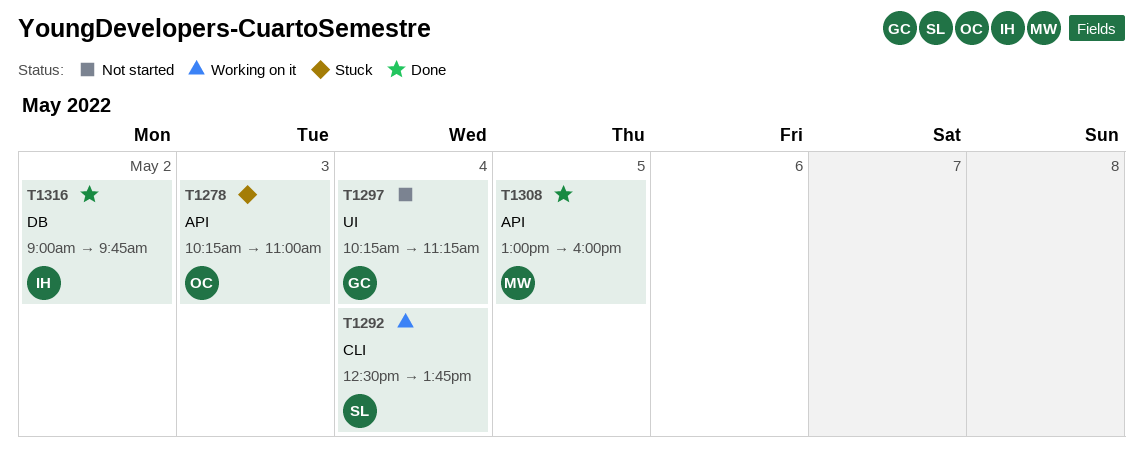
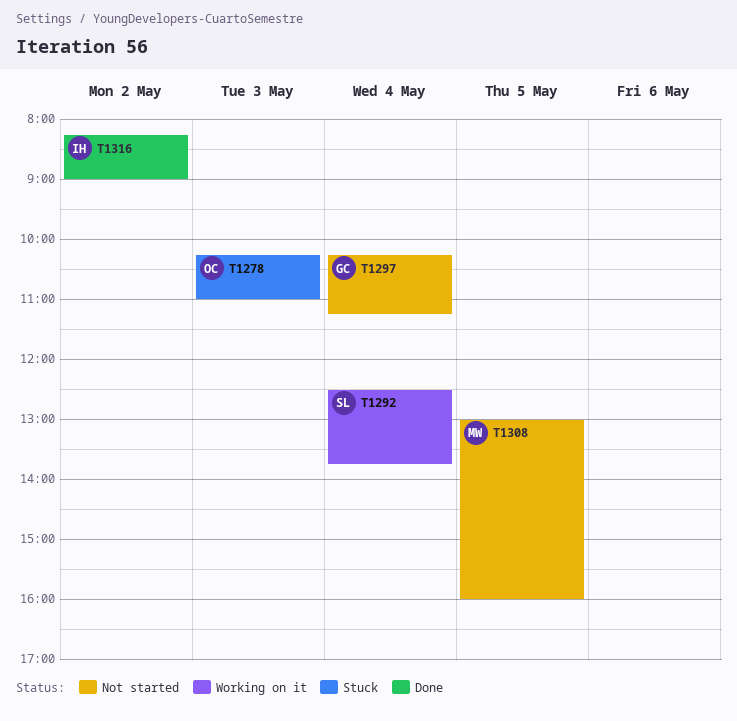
T1308, status: Done -> Not started
T1316, begins: 09:00 -> 08:15
T1316, ends: 09:45 -> 09:00

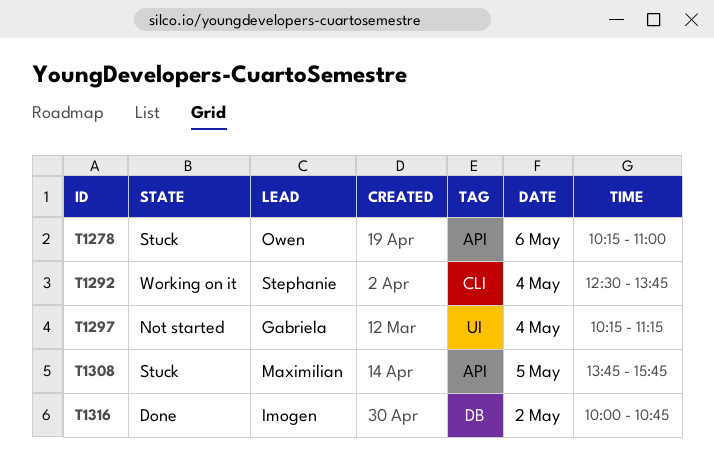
T1278, day: May 3 -> May 6
T1308, status: Not started -> Stuck
T1308, begins: 13:00 -> 13:45
T1308, ends: 16:00 -> 15:45
T1316, begins: 08:15 -> 10:00
T1316, ends: 09:00 -> 10:45

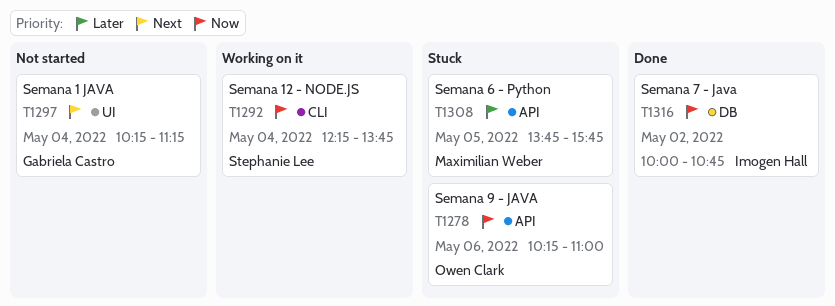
T1292, begins: 12:30 -> 12:15

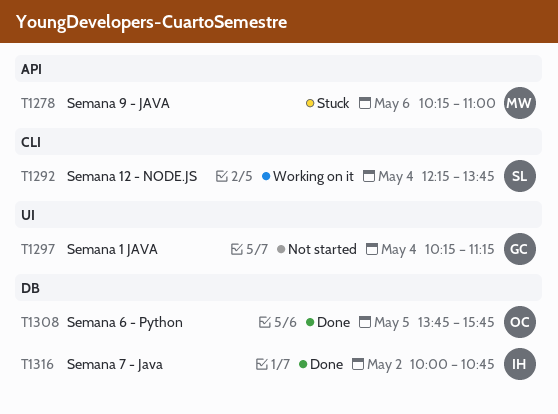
T1278, owner: Owen Clark -> Maximilian Weber
T1308, status: Stuck -> Done
T1308, owner: Maximilian Weber -> Owen Clark
T1308, label: API -> DB

